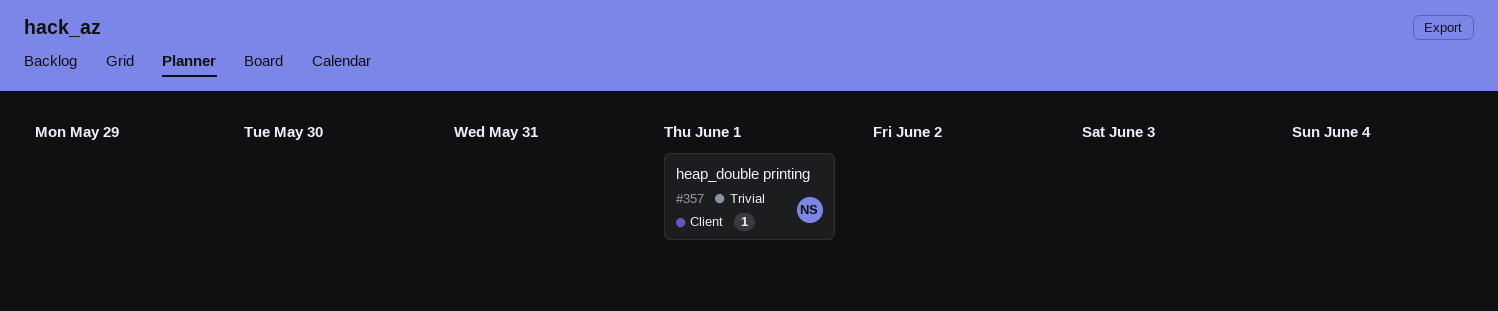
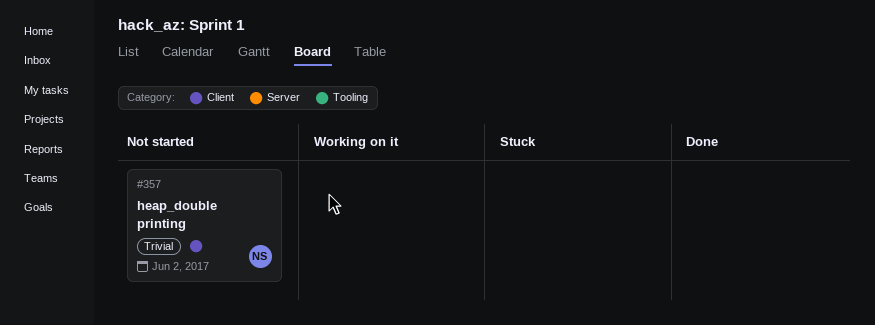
#357, due: Jun 1 -> Jun 2

